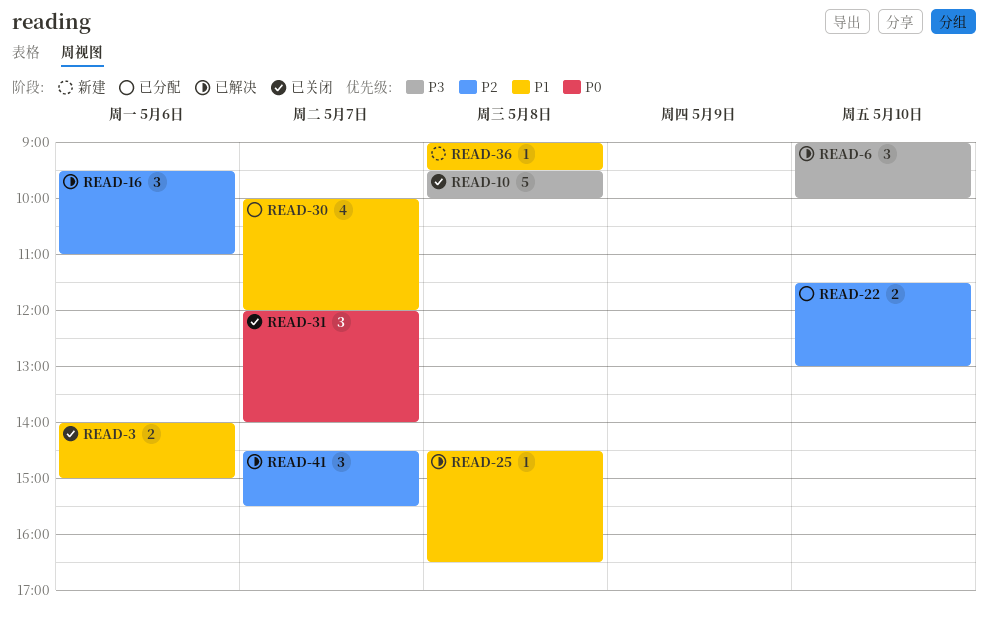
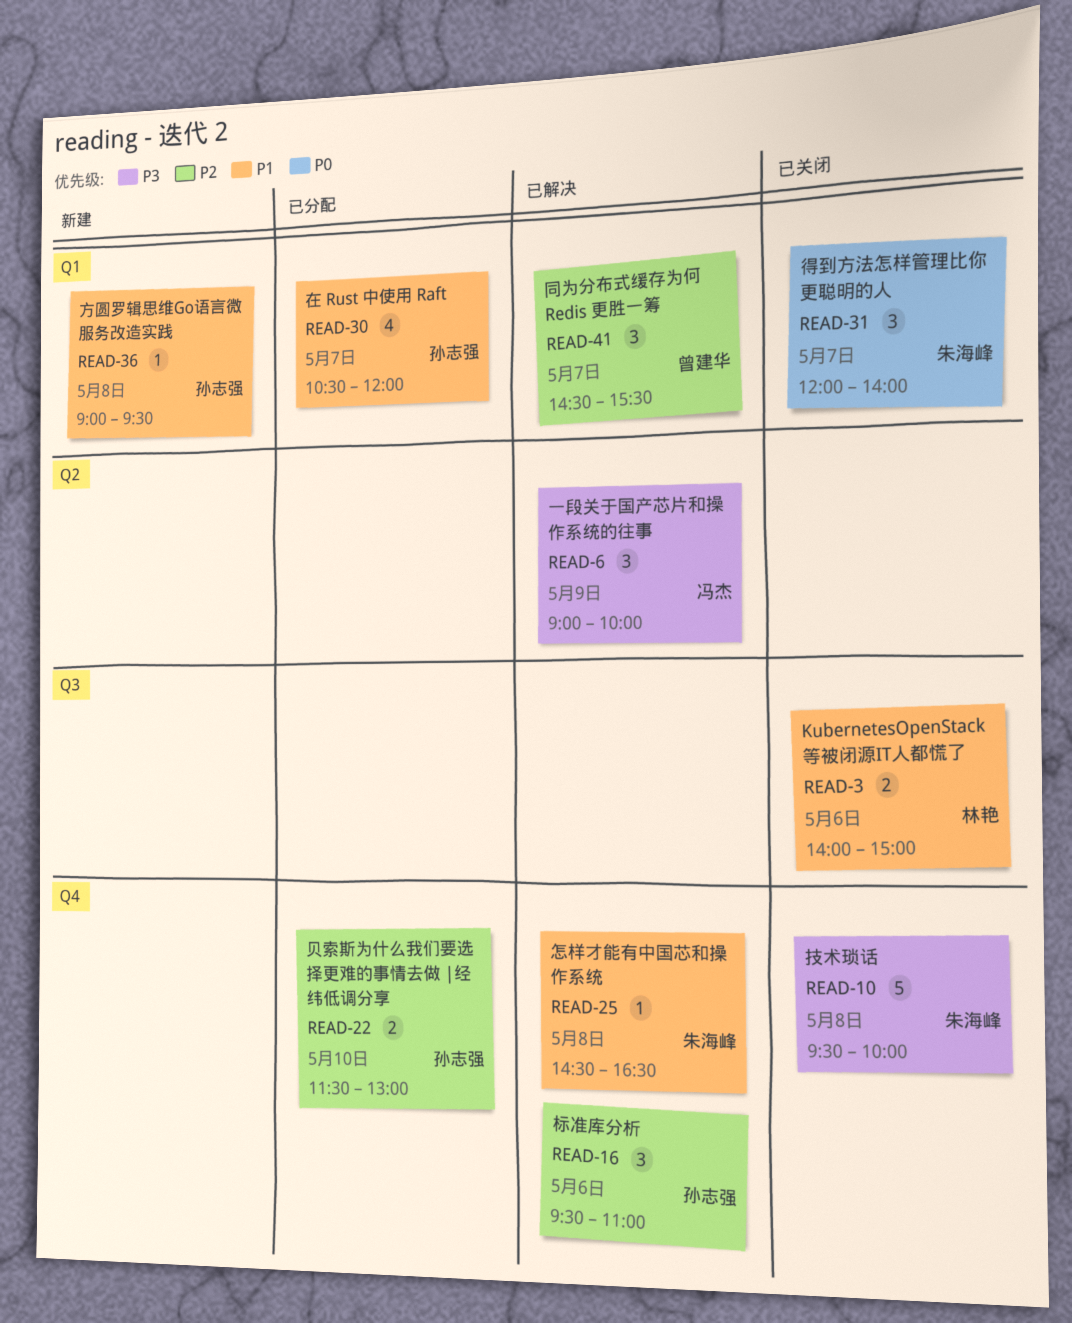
READ-6, day: May 10 -> May 9
READ-30, begins: 10:00 -> 10:30

